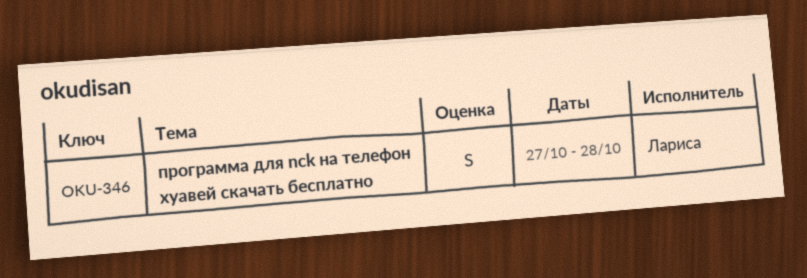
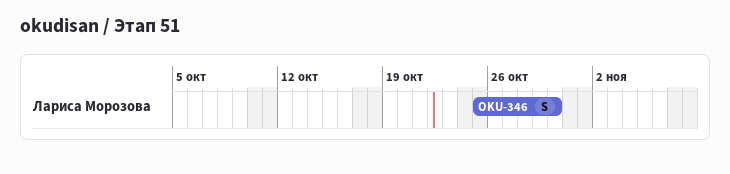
OKU-346, start: Oct 27 -> Oct 25
OKU-346, due: Oct 28 -> Oct 30

